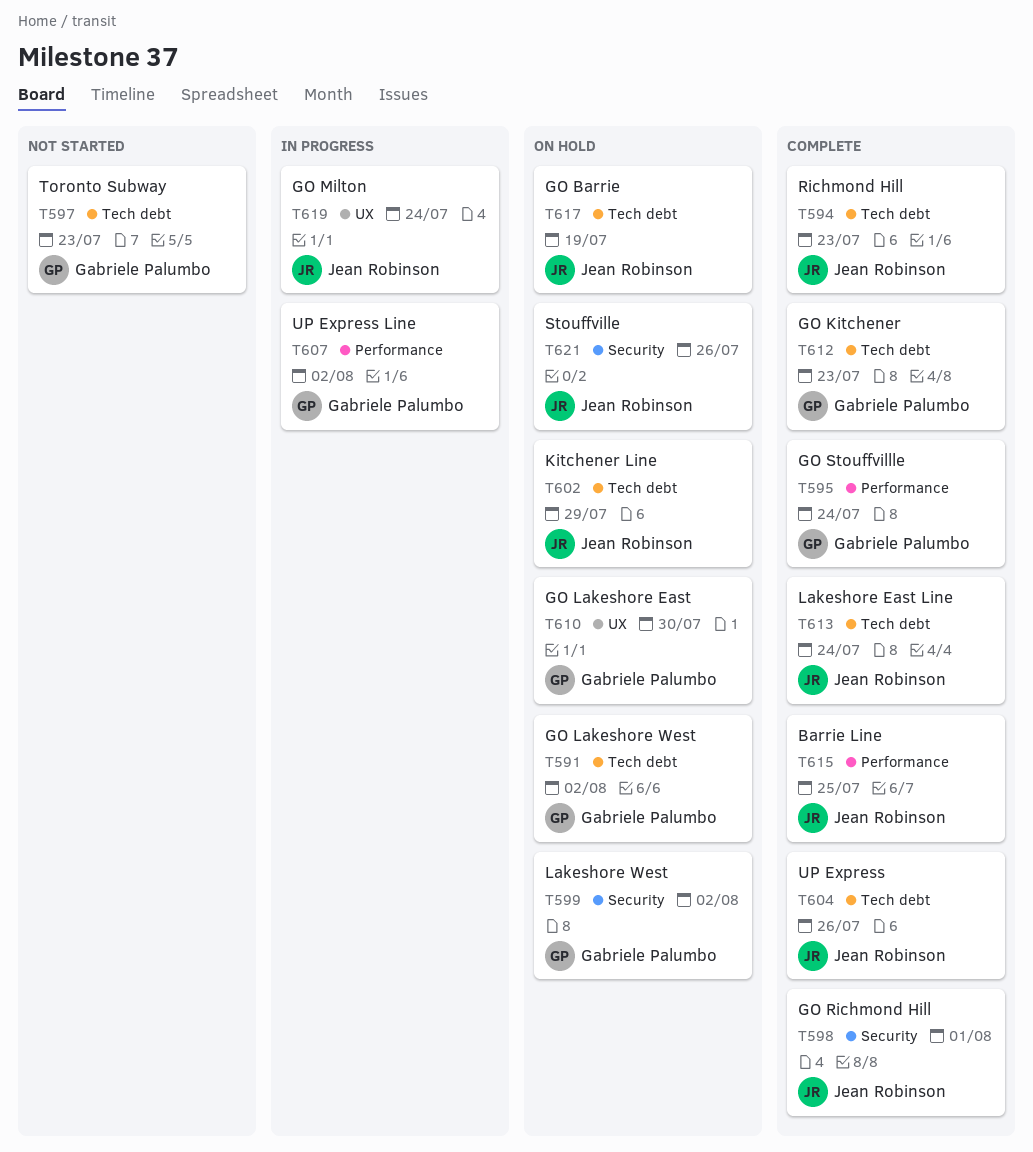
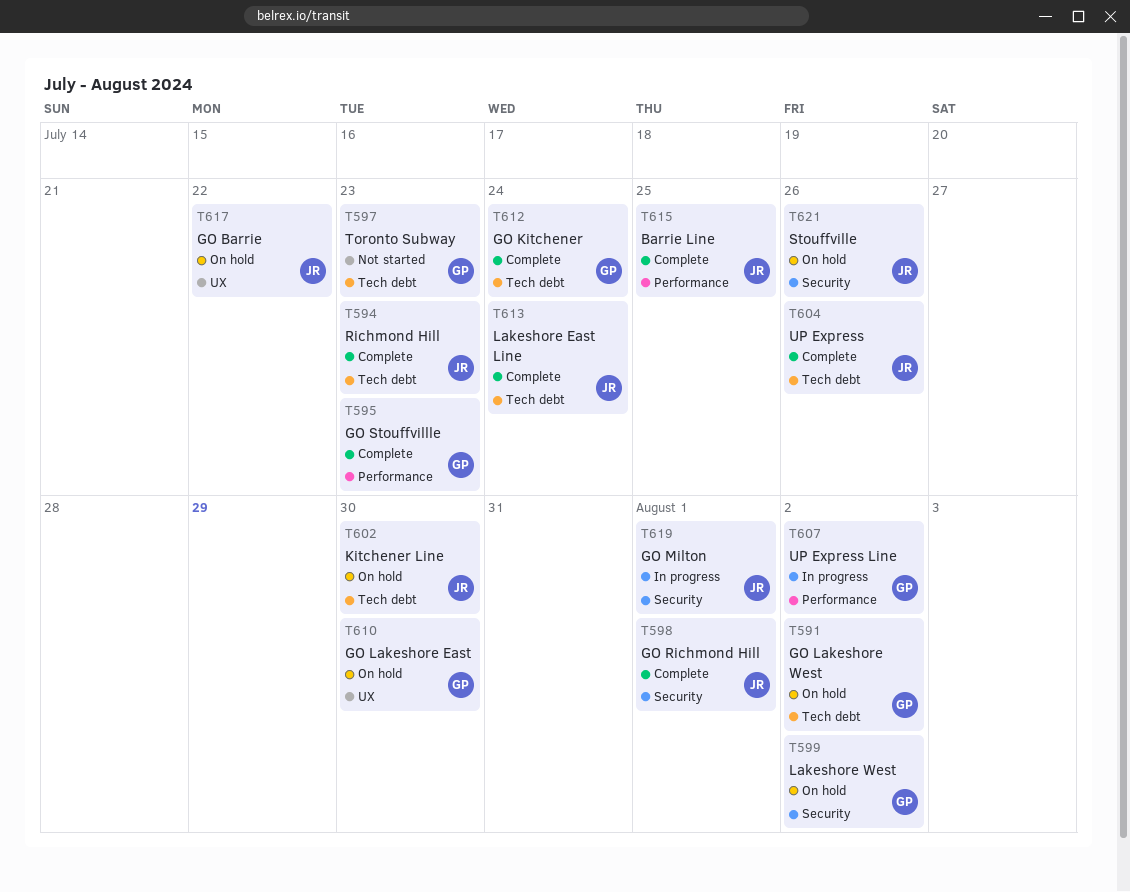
T595, due: Jul 24 -> Jul 23
T602, due: Jul 29 -> Jul 30
T612, due: Jul 23 -> Jul 24
T617, label: Tech debt -> UX
T617, due: Jul 19 -> Jul 22
T619, label: UX -> Security
T619, due: Jul 24 -> Aug 1

